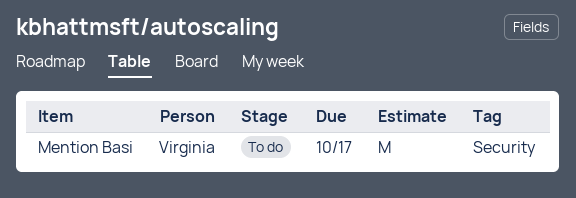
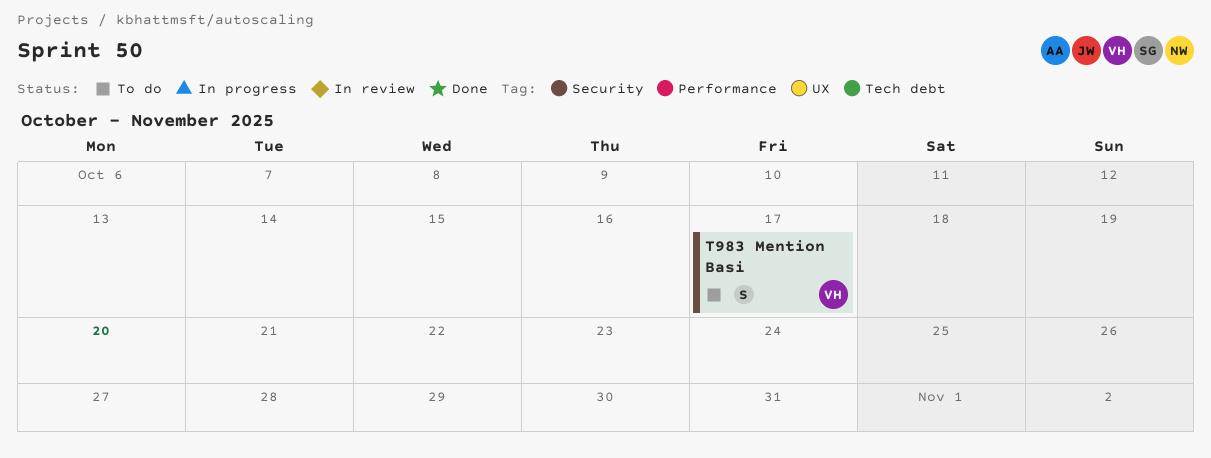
Mention Basi, estimate: M -> S

